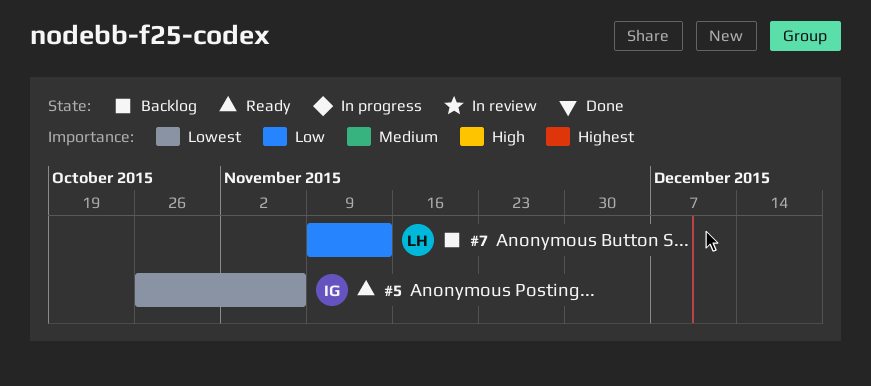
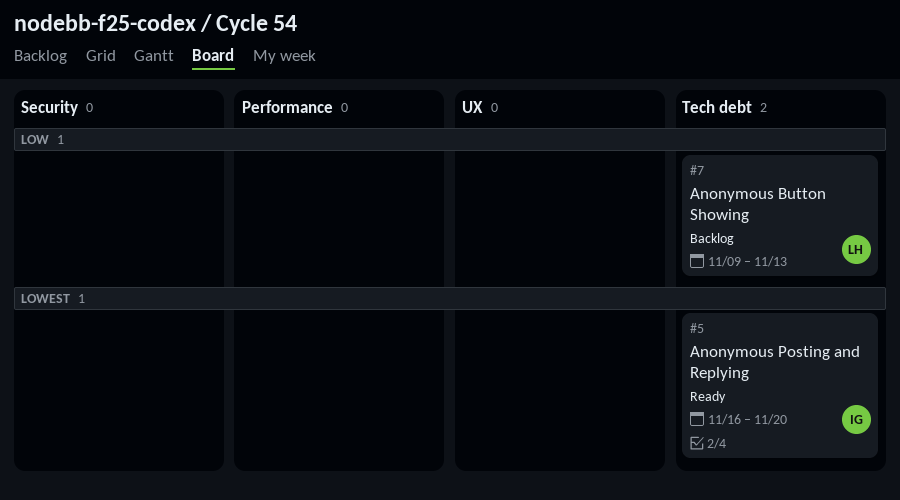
#5, start: Oct 26 -> Nov 16
#5, due: Nov 6 -> Nov 20

